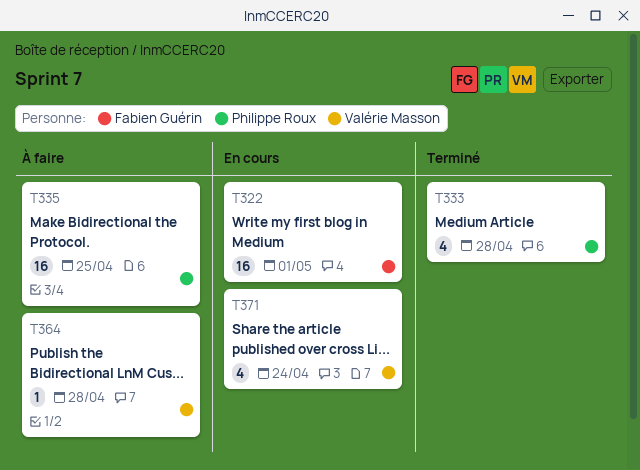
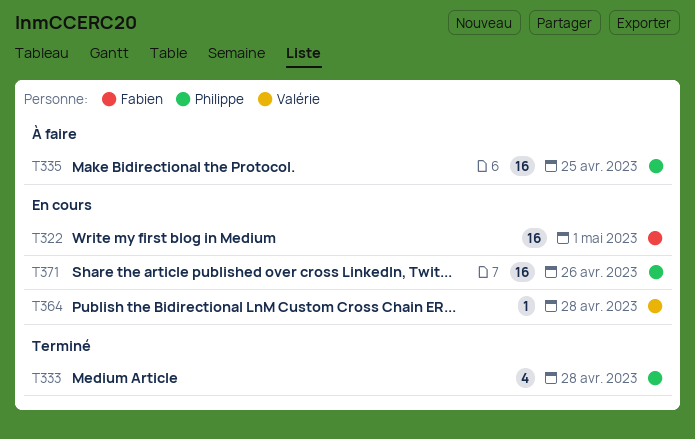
T364, status: À faire -> En cours
T371, owner: Valérie Masson -> Philippe Roux
T371, estimate: 4 -> 16
T371, due: Apr 24 -> Apr 26

